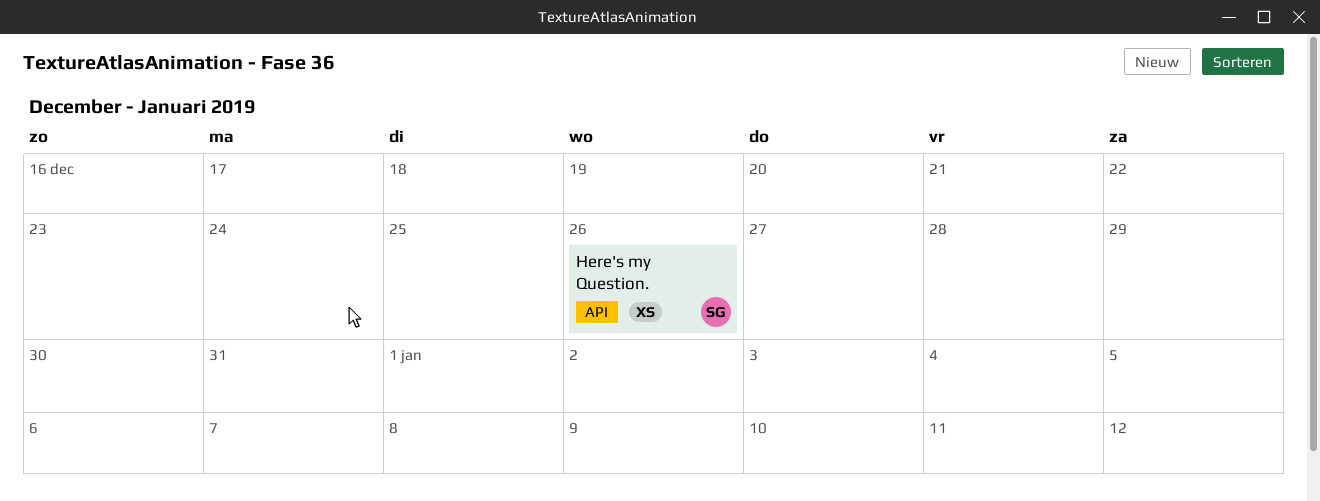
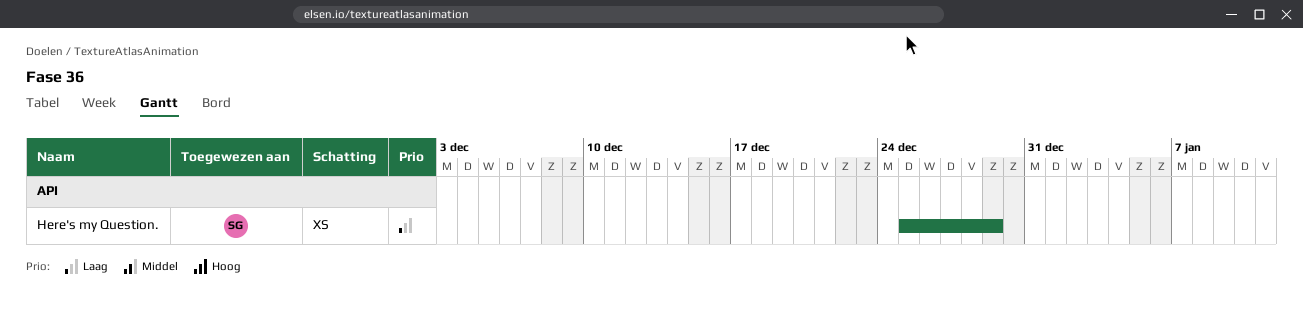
Here's my Question., due: Dec 26 -> Dec 29

